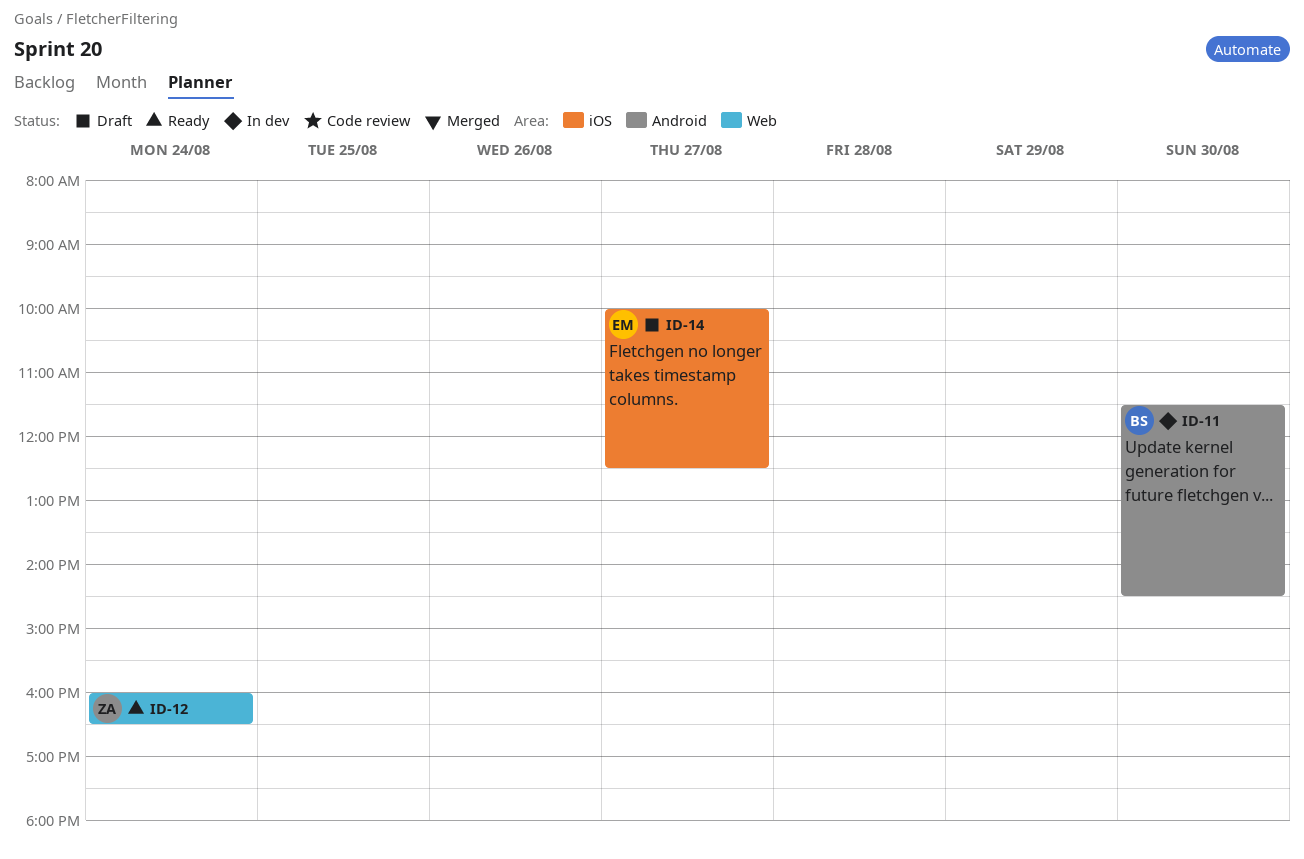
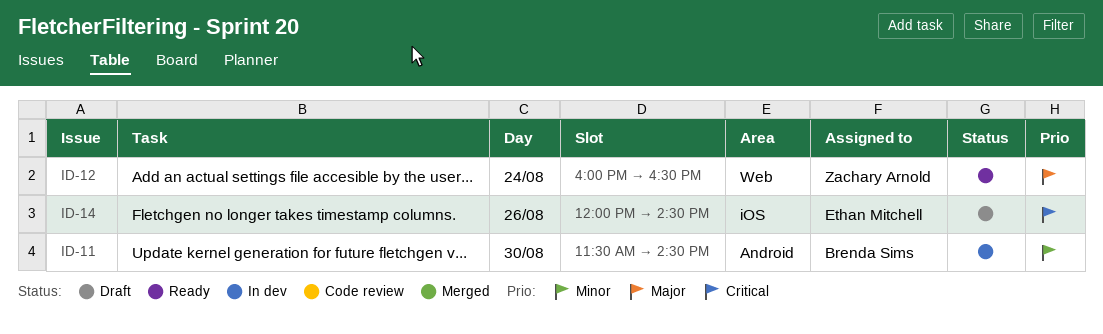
ID-14, day: Aug 27 -> Aug 26
ID-14, begins: 10:00 -> 12:00
ID-14, ends: 12:30 -> 14:30

